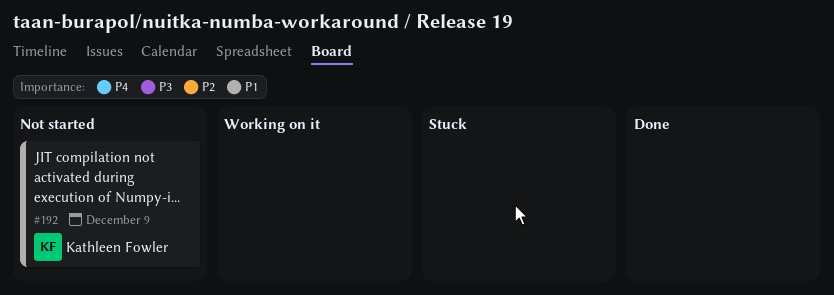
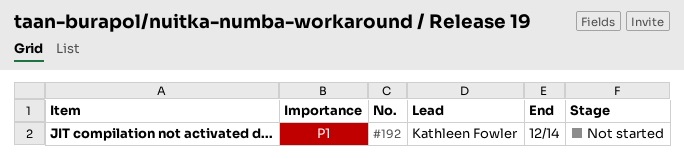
#192, due: Dec 9 -> Dec 14

